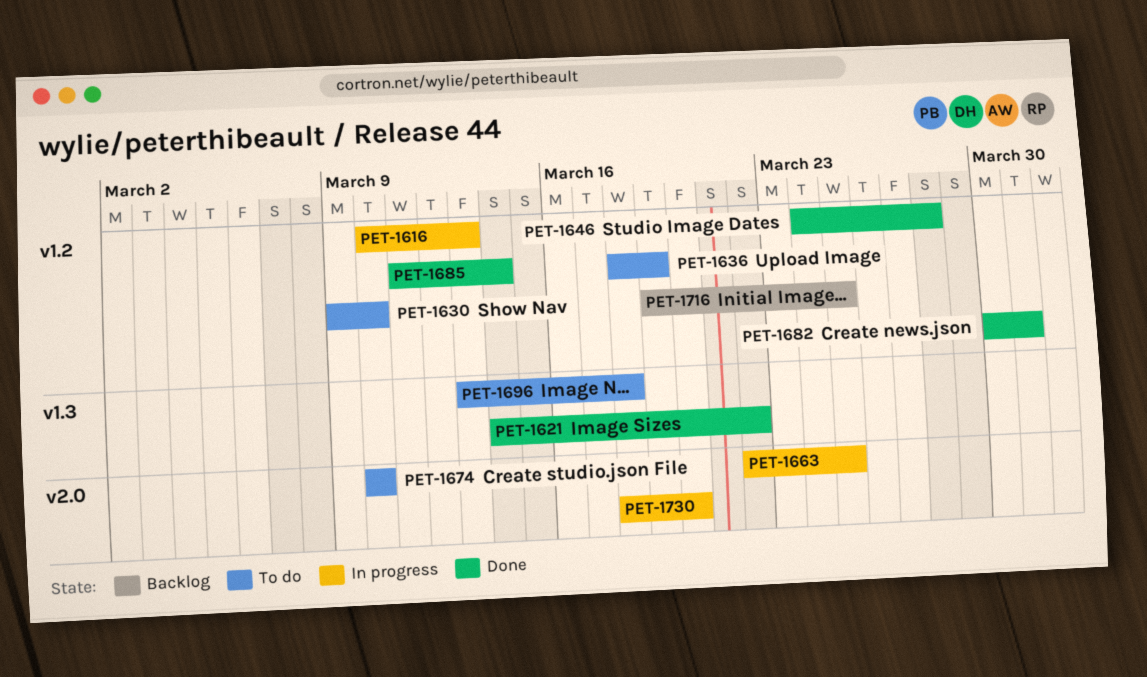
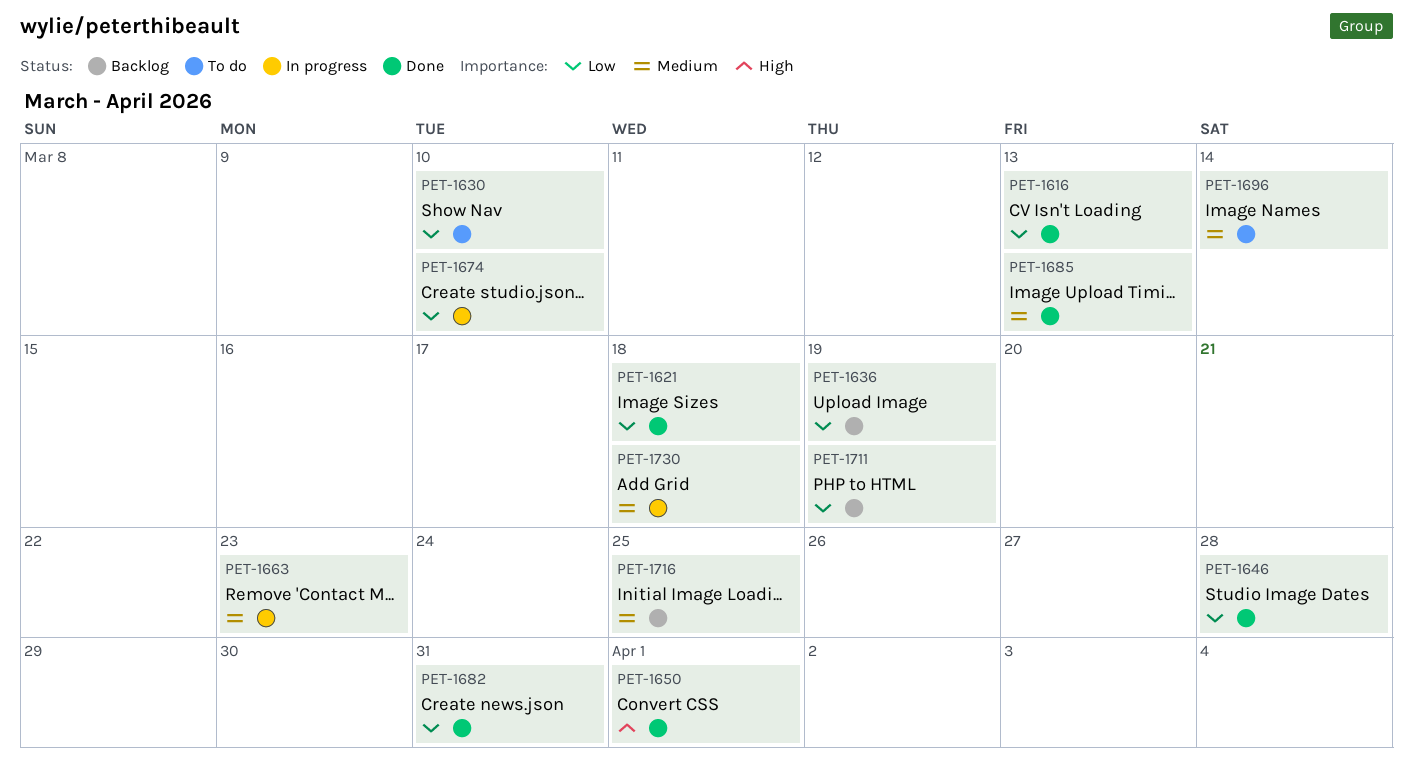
PET-1616, status: In progress -> Done
PET-1621, due: Mar 22 -> Mar 18
PET-1636, status: To do -> Backlog
PET-1650: none -> present
PET-1663, due: Mar 25 -> Mar 23
PET-1674, status: To do -> In progress
PET-1685, due: Mar 14 -> Mar 13
PET-1696, due: Mar 18 -> Mar 14
PET-1711: none -> present
PET-1730, due: Mar 20 -> Mar 18

